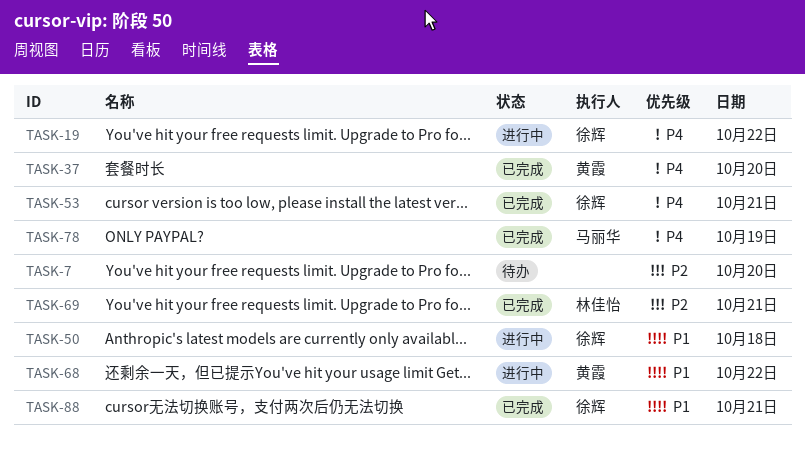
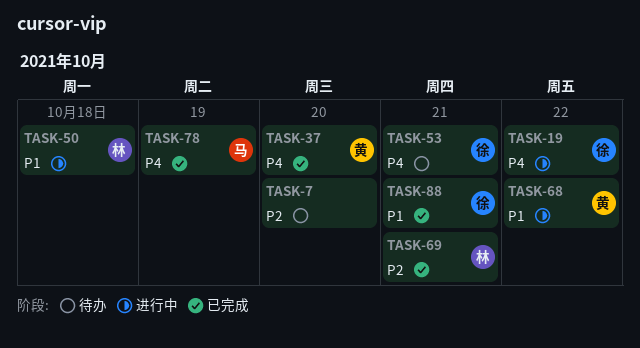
TASK-50, owner: 徐辉 -> 林佳怡
TASK-53, status: 已完成 -> 待办

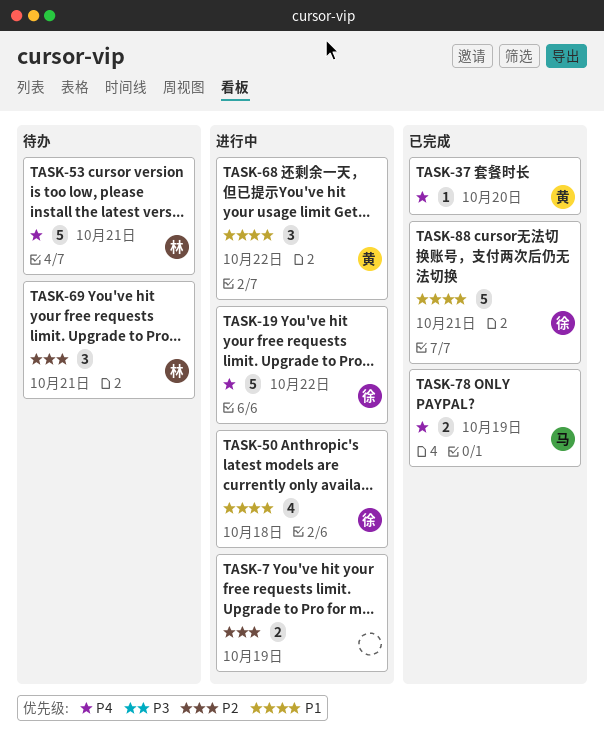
TASK-7, status: 待办 -> 进行中
TASK-7, day: Oct 20 -> Oct 19
TASK-50, owner: 林 -> 徐
TASK-53, owner: 徐 -> 林
TASK-69, status: 已完成 -> 待办

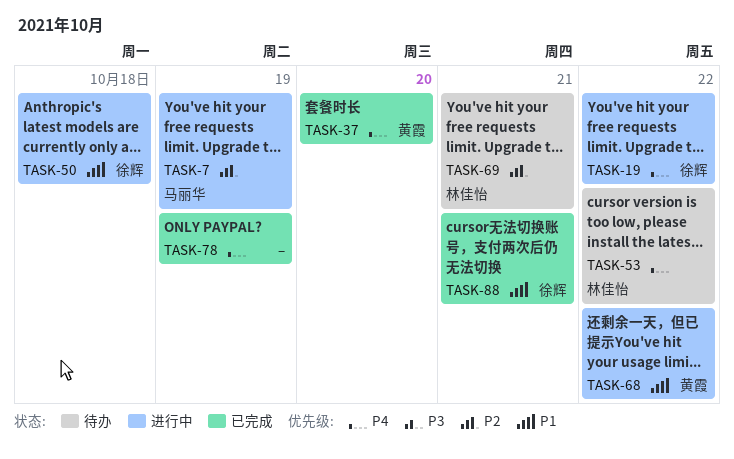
TASK-7, owner: none -> 马丽华
TASK-53, day: Oct 21 -> Oct 22
TASK-78, owner: 马丽华 -> none

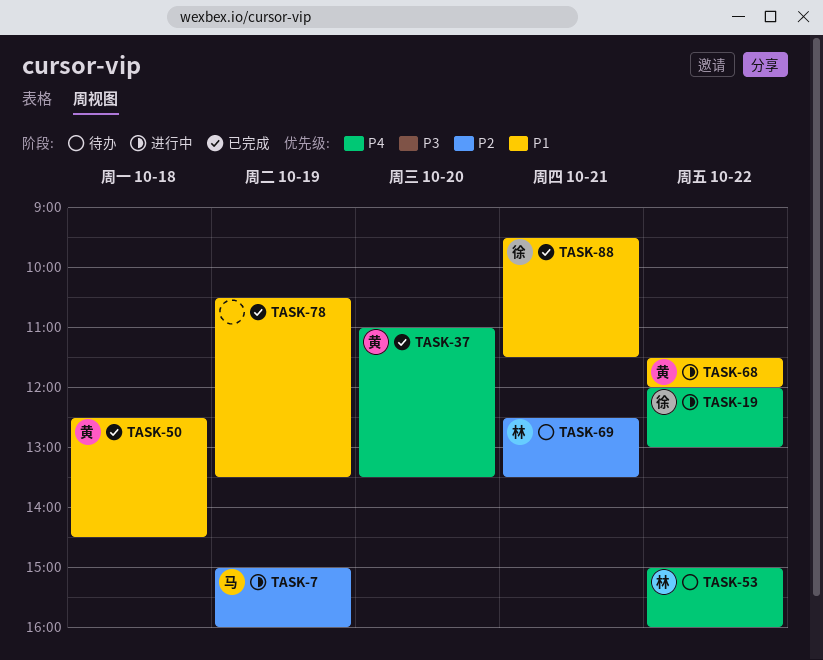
TASK-50, status: 进行中 -> 已完成
TASK-50, owner: 徐辉 -> 黄霞
TASK-78, priority: P4 -> P1

